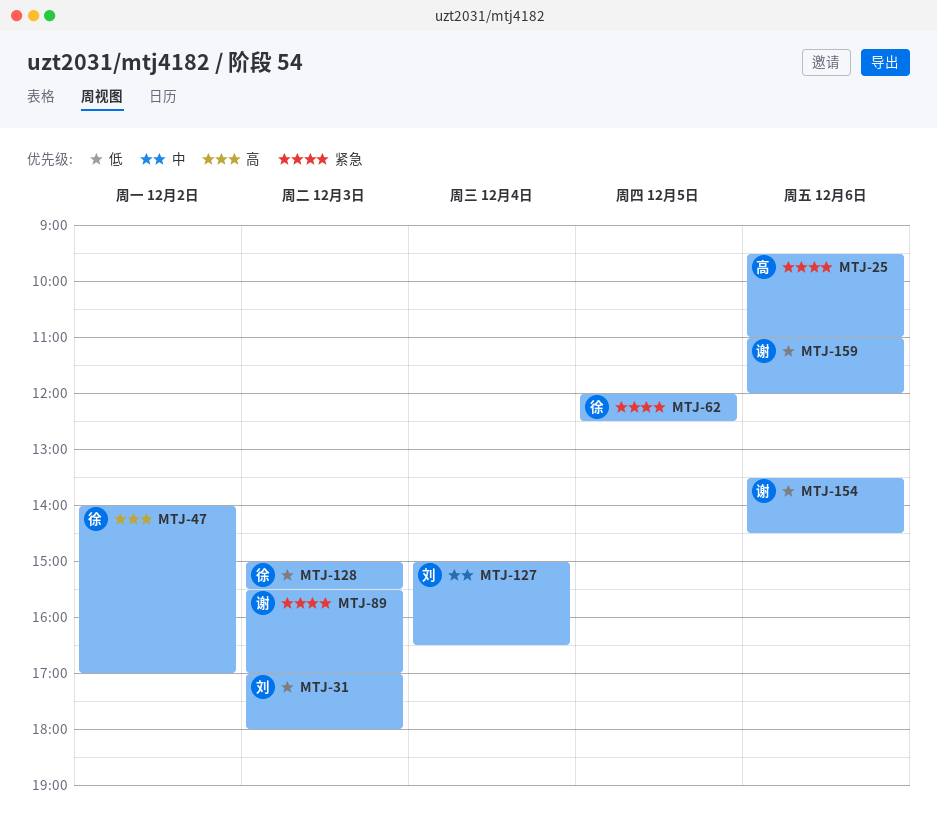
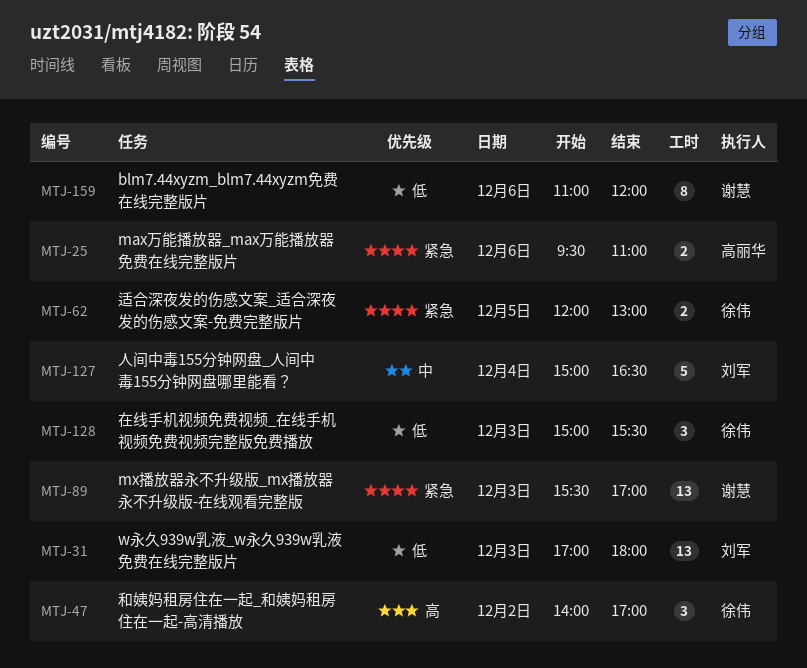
MTJ-62, ends: 12:30 -> 13:00
MTJ-154: present -> none

